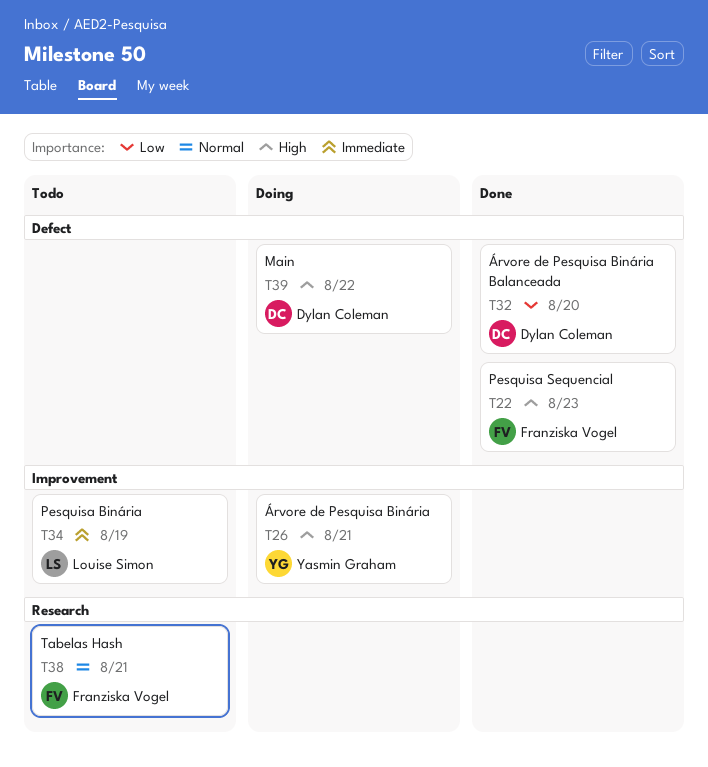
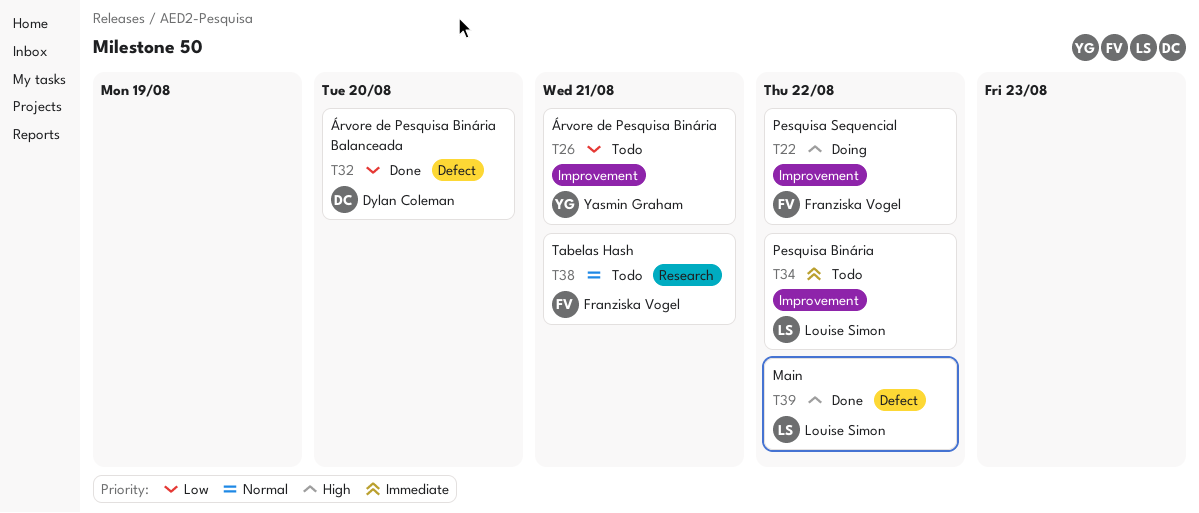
T22, status: Done -> Doing
T22, label: Defect -> Improvement
T22, due: Aug 23 -> Aug 22
T26, status: Doing -> Todo
T26, priority: High -> Low
T34, due: Aug 19 -> Aug 22
T39, status: Doing -> Done
T39, owner: Dylan Coleman -> Louise Simon

